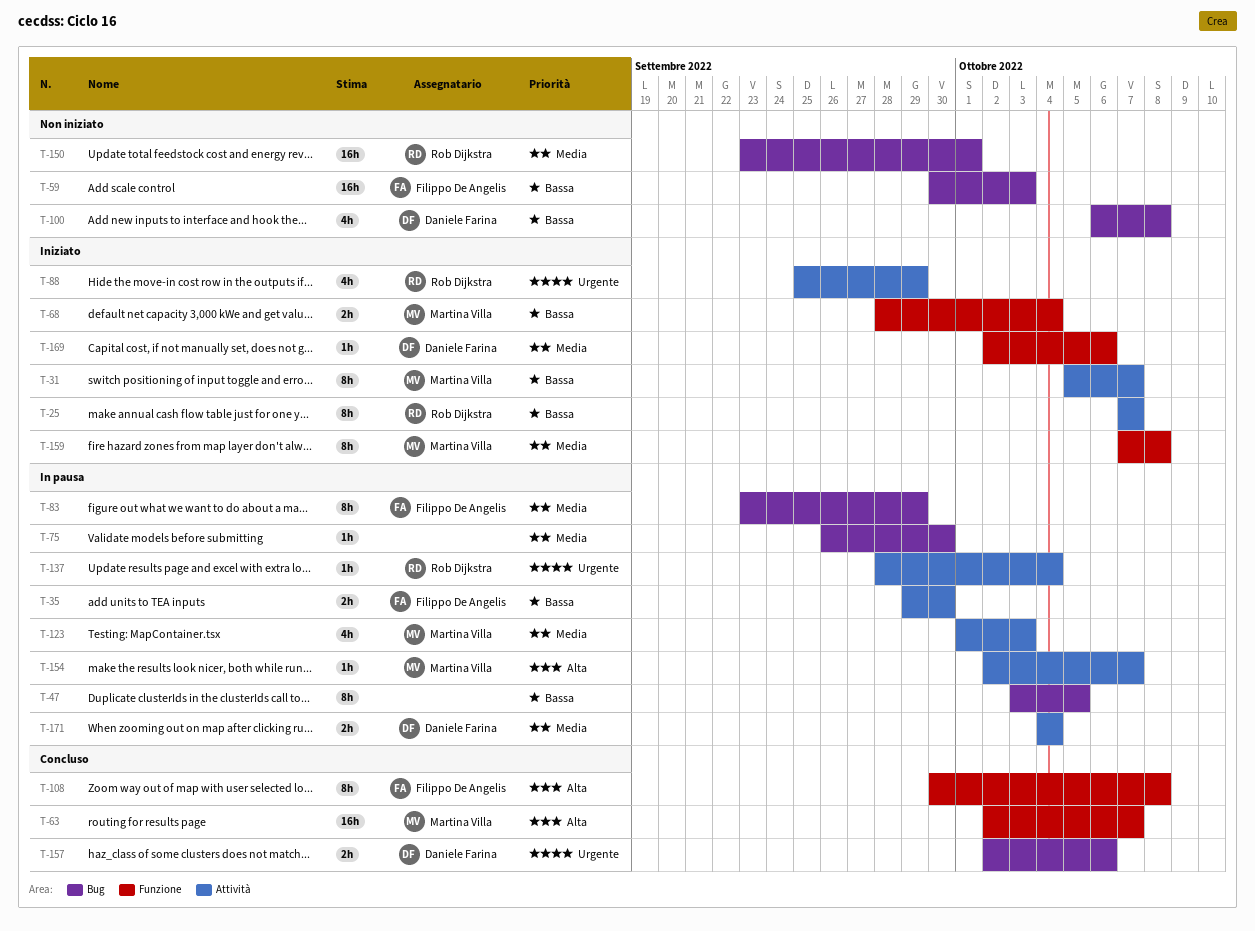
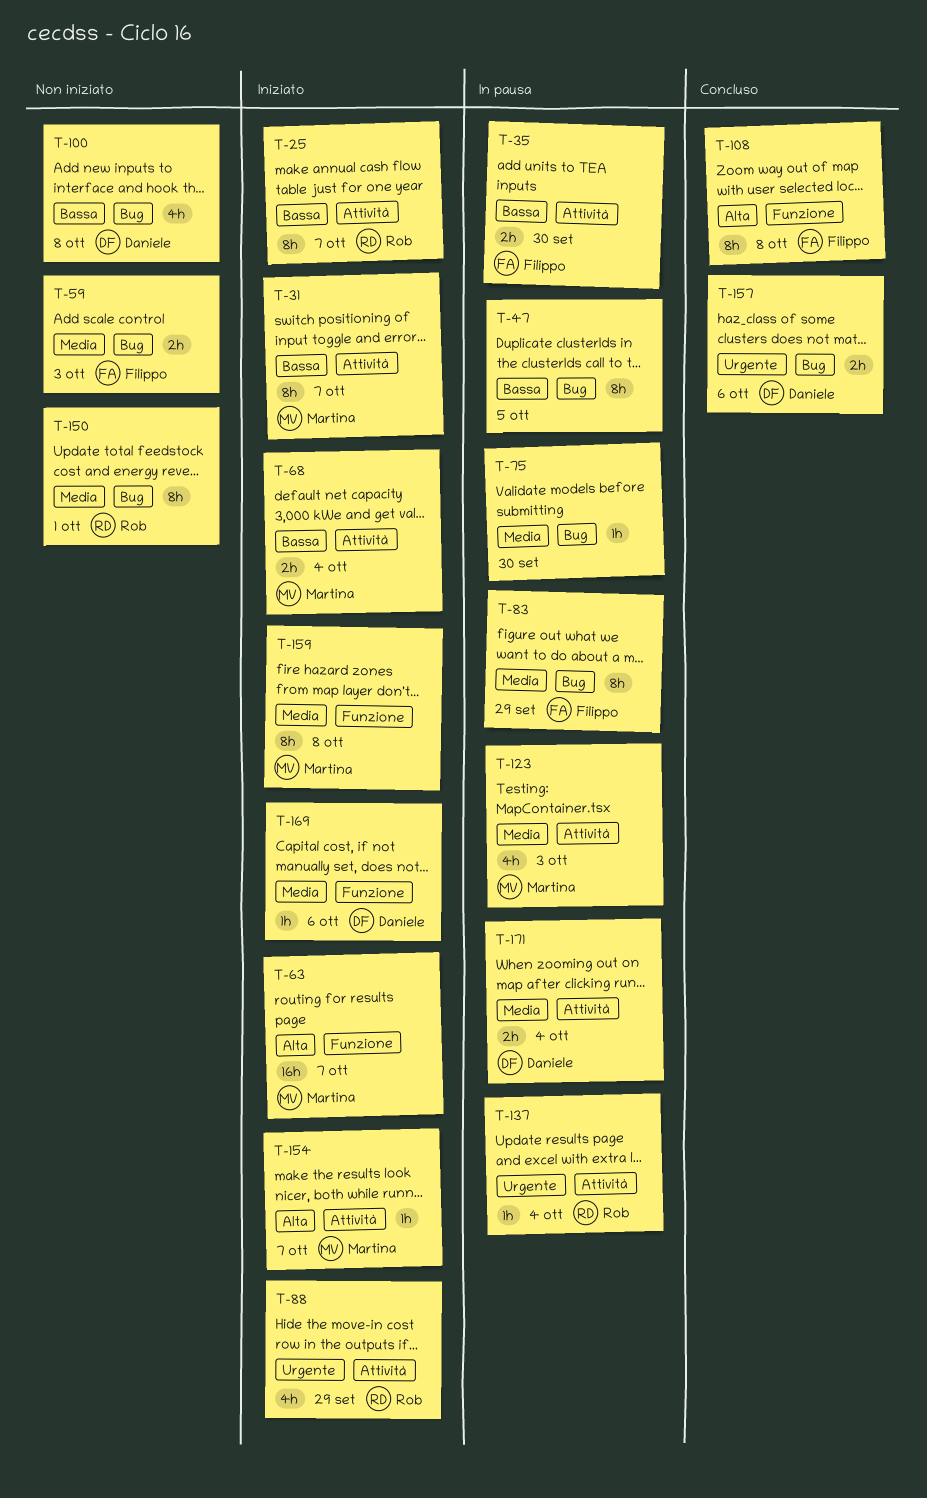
T-59, priority: Bassa -> Media
T-59, estimate: 16h -> 2h
T-63, status: Concluso -> Iniziato
T-68, label: Funzione -> Attività
T-150, estimate: 16h -> 8h
T-154, status: In pausa -> Iniziato

